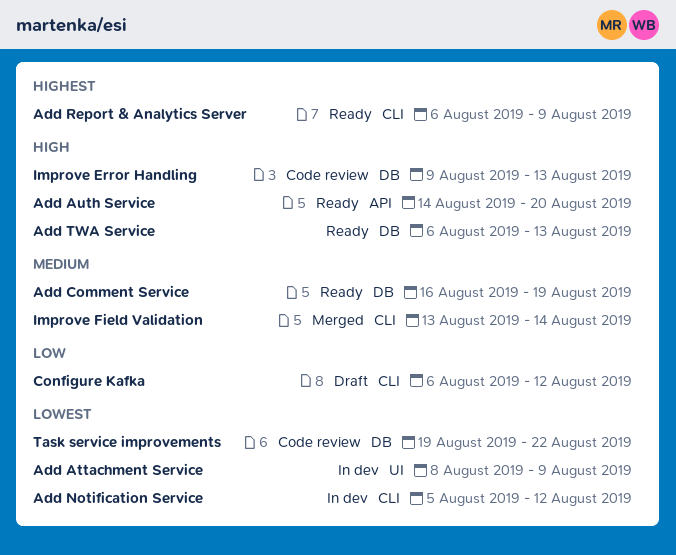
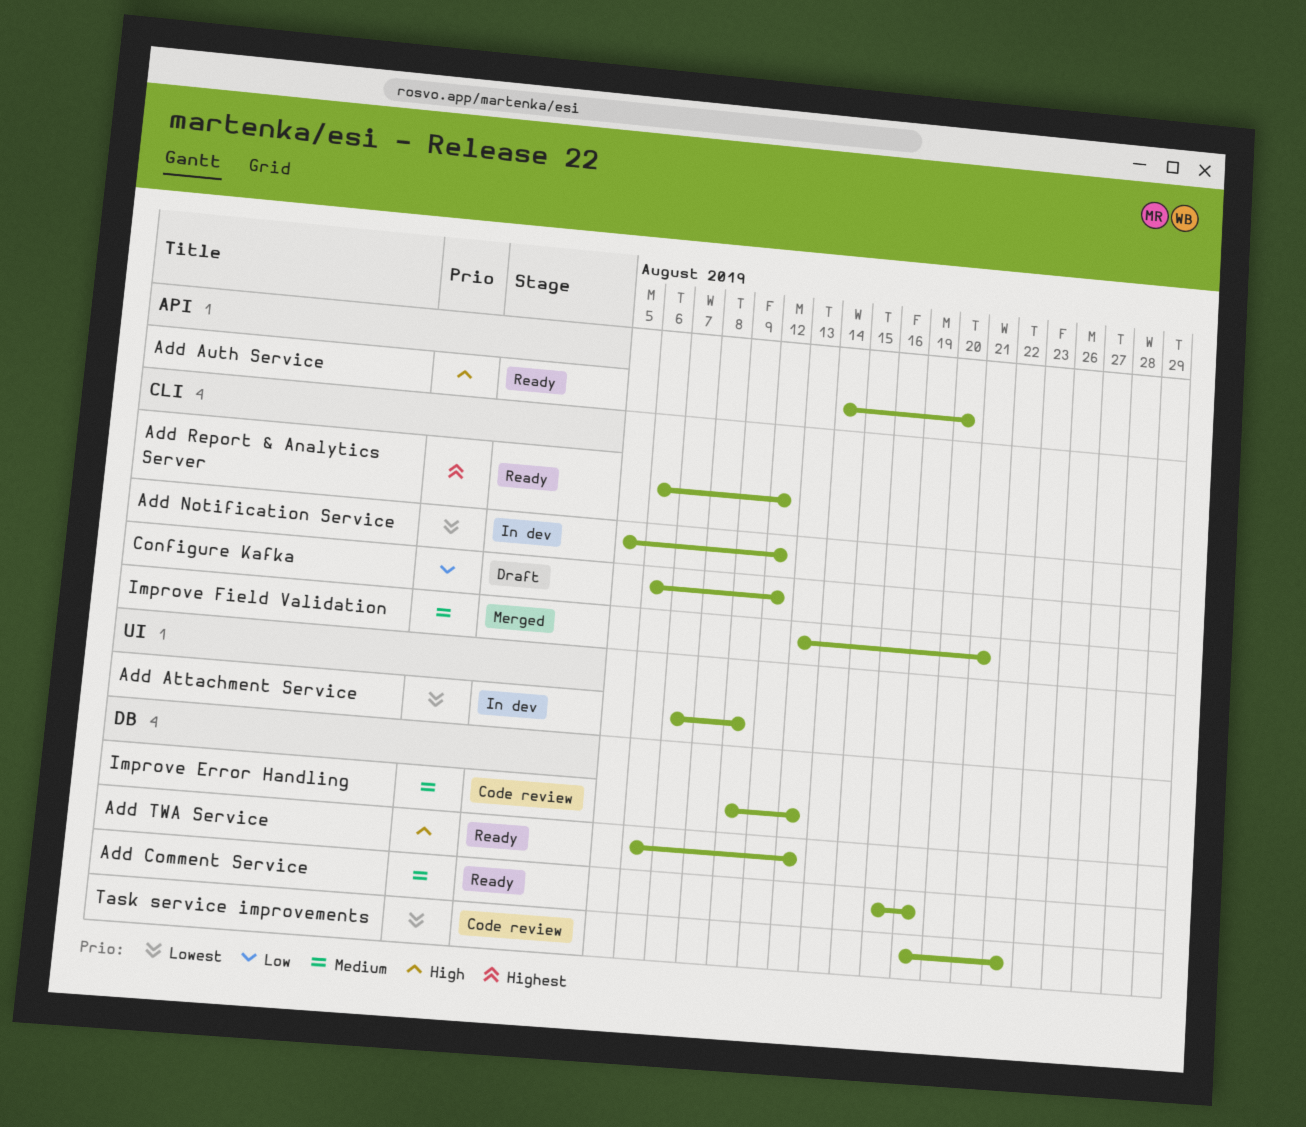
Add Attachment Service, start: Aug 8 -> Aug 7
Add Report & Analytics Server, due: Aug 9 -> Aug 12
Improve Error Handling, priority: High -> Medium
Improve Field Validation, due: Aug 14 -> Aug 21

